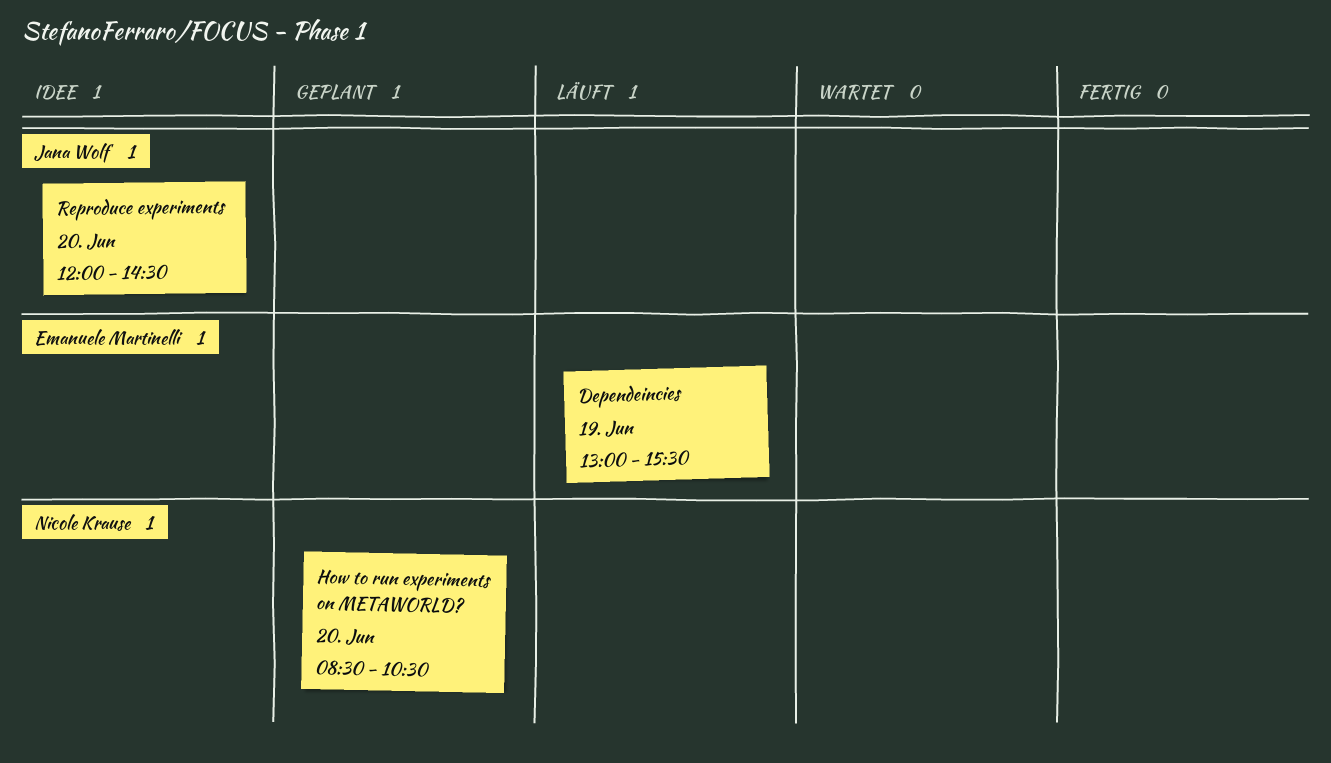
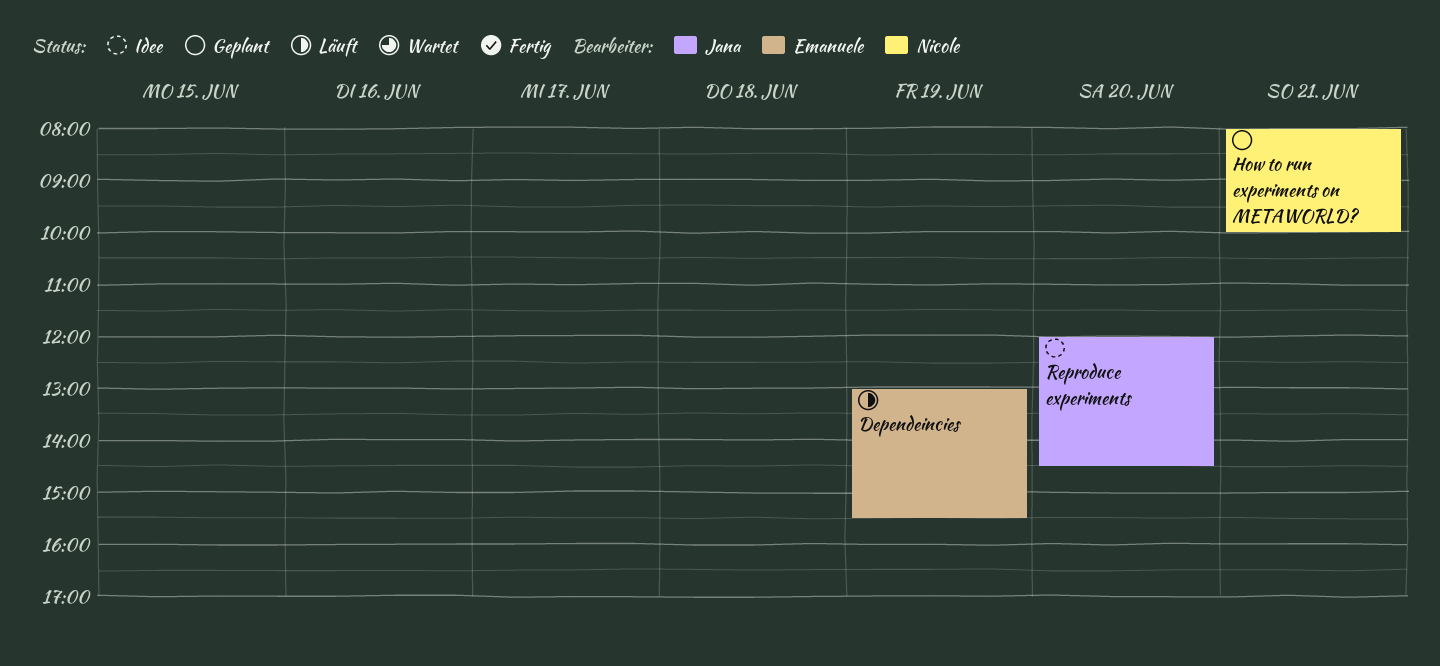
How to run experiments on METAWORLD?, day: Jun 20 -> Jun 21
How to run experiments on METAWORLD?, begins: 08:30 -> 08:00
How to run experiments on METAWORLD?, ends: 10:30 -> 10:00

